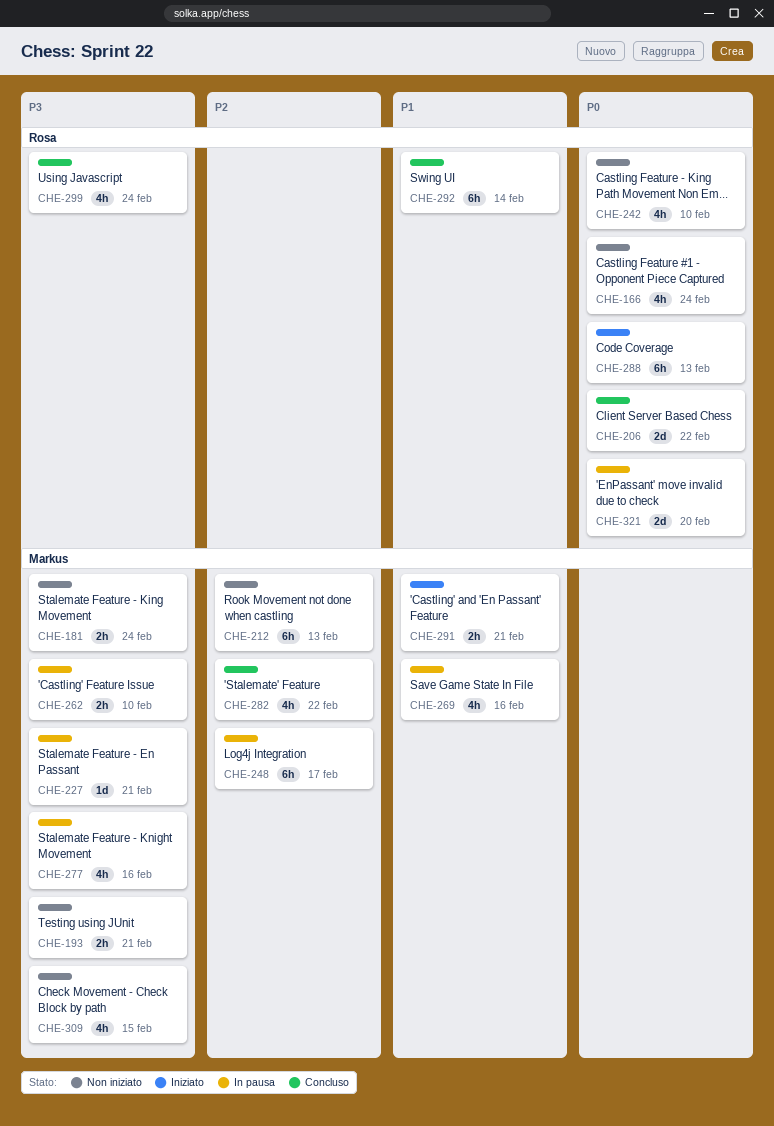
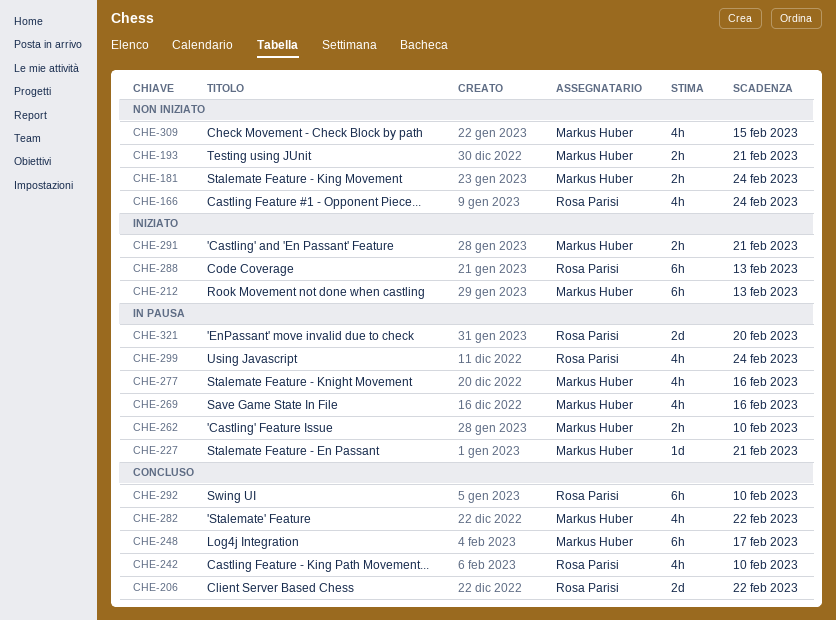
CHE-212, status: Non iniziato -> Iniziato
CHE-242, status: Non iniziato -> Concluso
CHE-248, status: In pausa -> Concluso
CHE-292, due: Feb 14 -> Feb 10
CHE-299, status: Concluso -> In pausa

